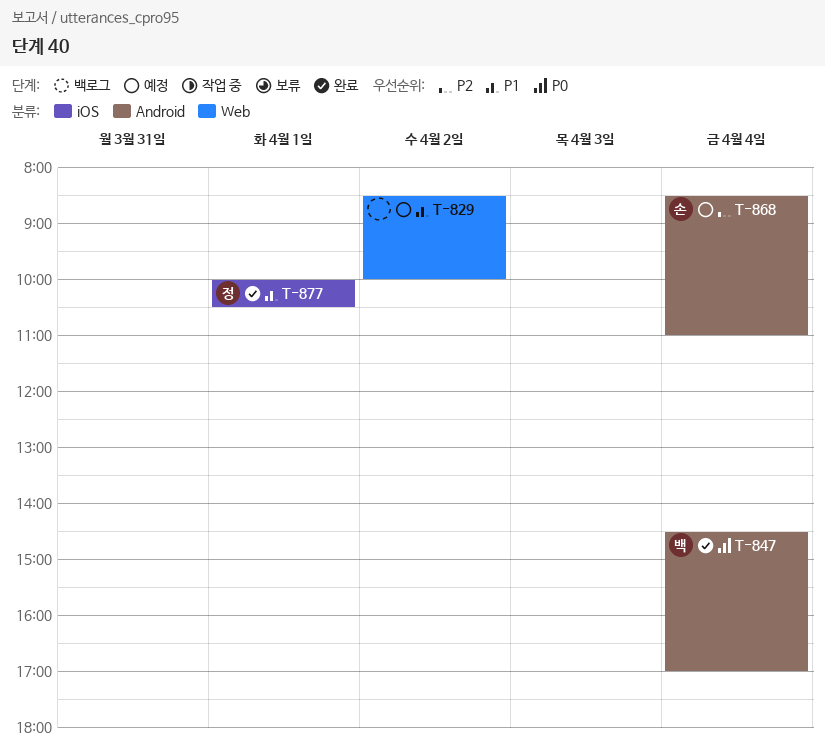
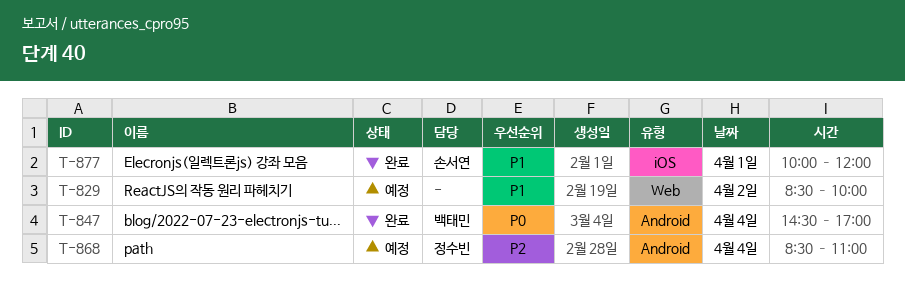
T-868, owner: 손서연 -> 정수빈
T-877, owner: 정수빈 -> 손서연
T-877, ends: 10:30 -> 12:00

